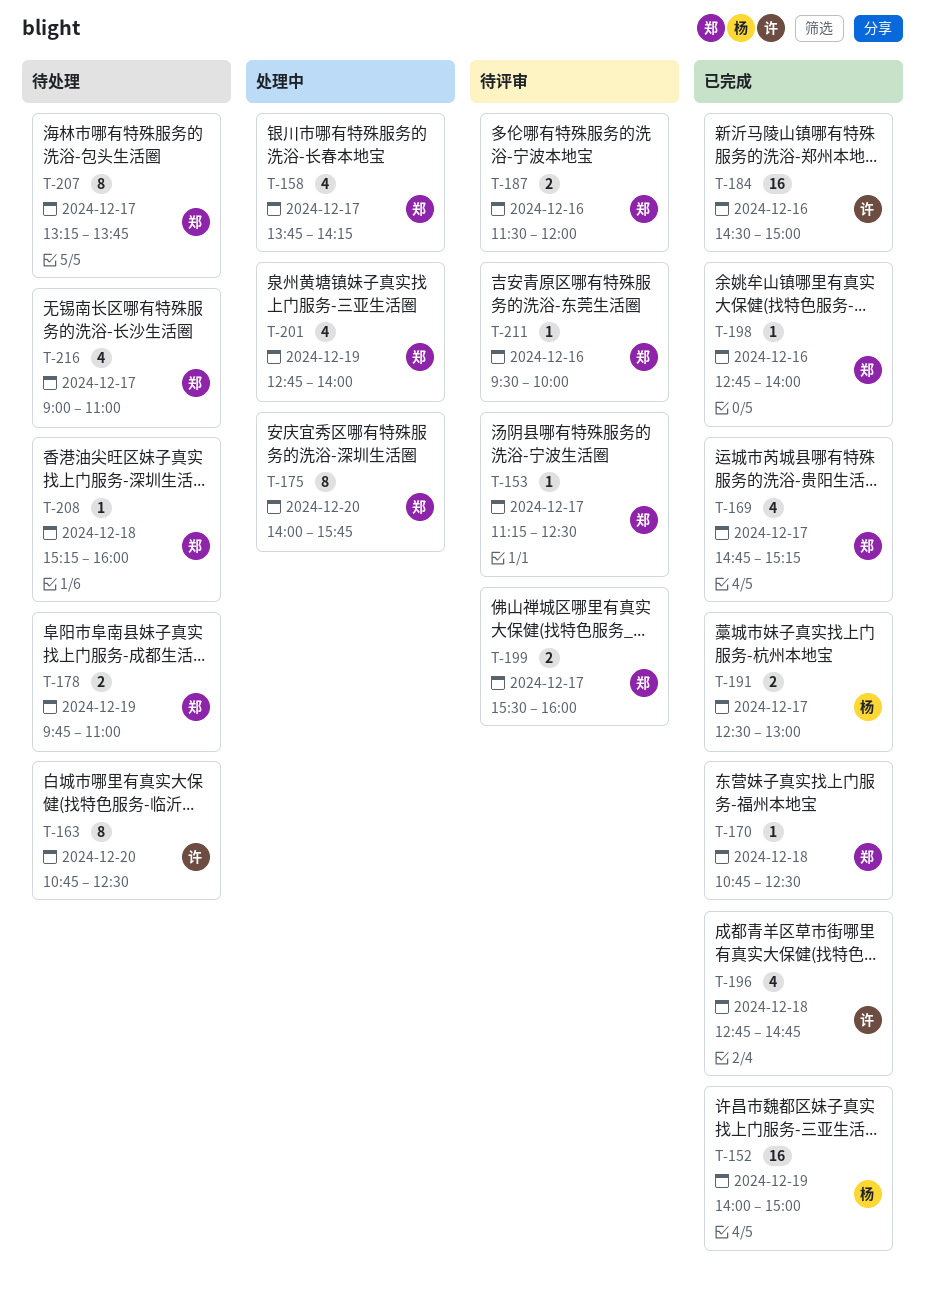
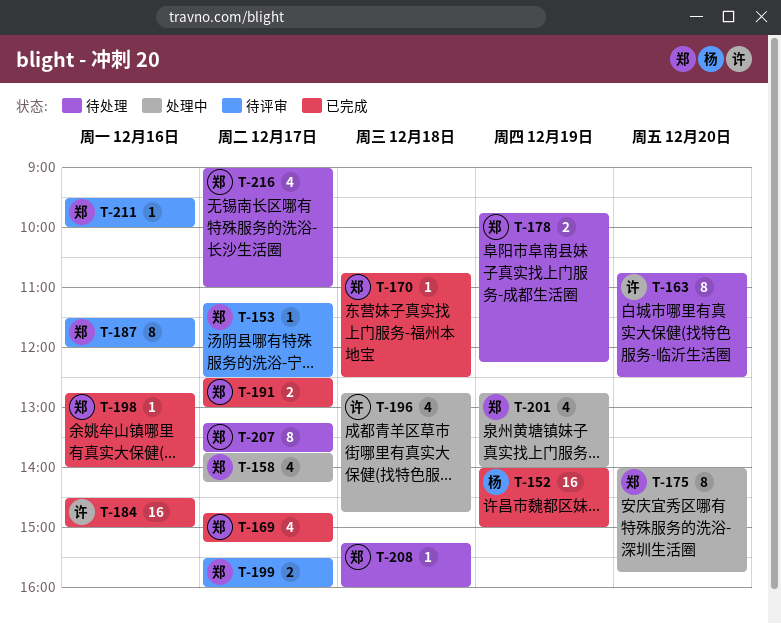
T-178, ends: 11:00 -> 12:15
T-187, estimate: 2 -> 8
T-191, owner: 杨 -> 郑
T-196, status: 已完成 -> 处理中

